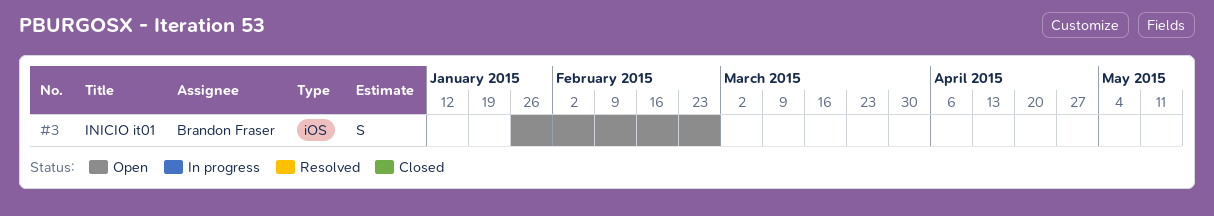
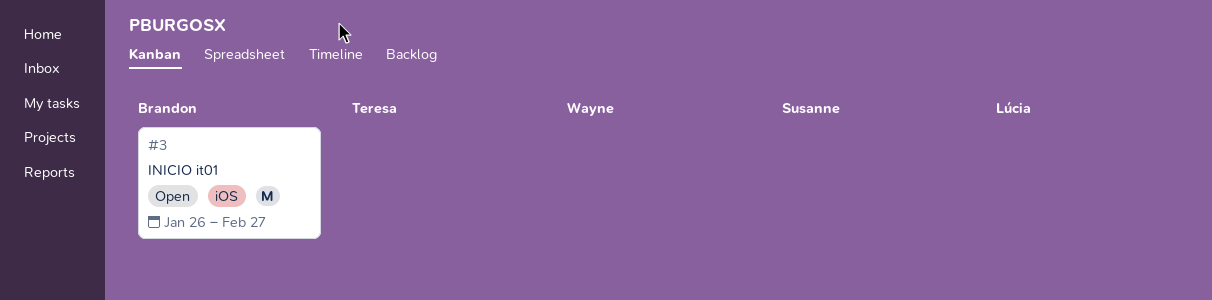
#3, estimate: S -> M

